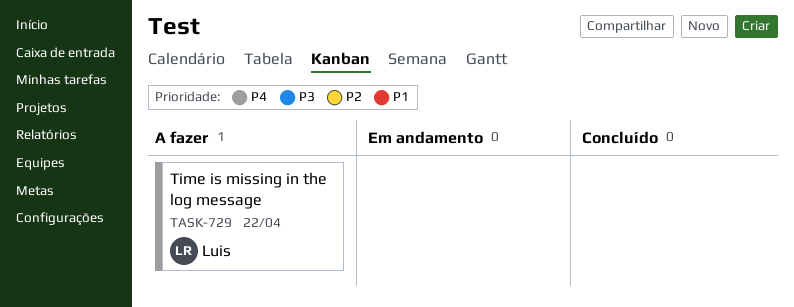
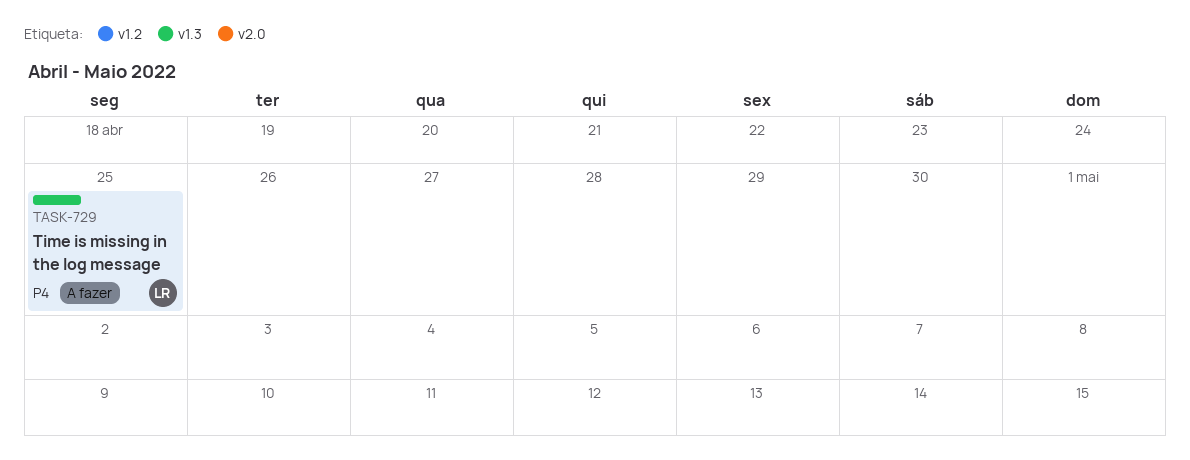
TASK-729, due: Apr 22 -> Apr 25

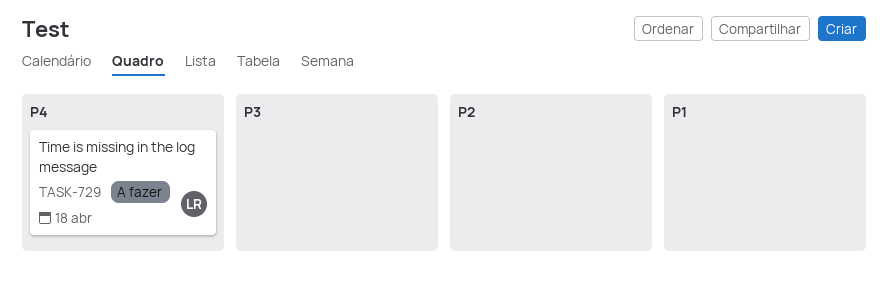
TASK-729, due: Apr 25 -> Apr 18

